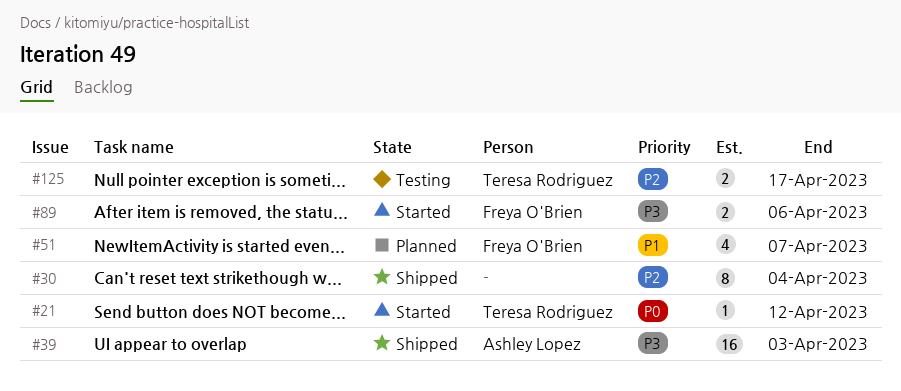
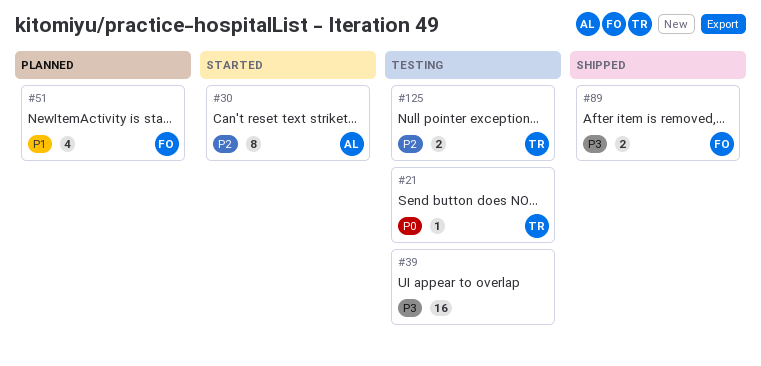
#21, status: Started -> Testing
#30, status: Shipped -> Started
#30, owner: none -> Ashley Lopez
#39, status: Shipped -> Testing
#39, owner: Ashley Lopez -> none
#89, status: Started -> Shipped

